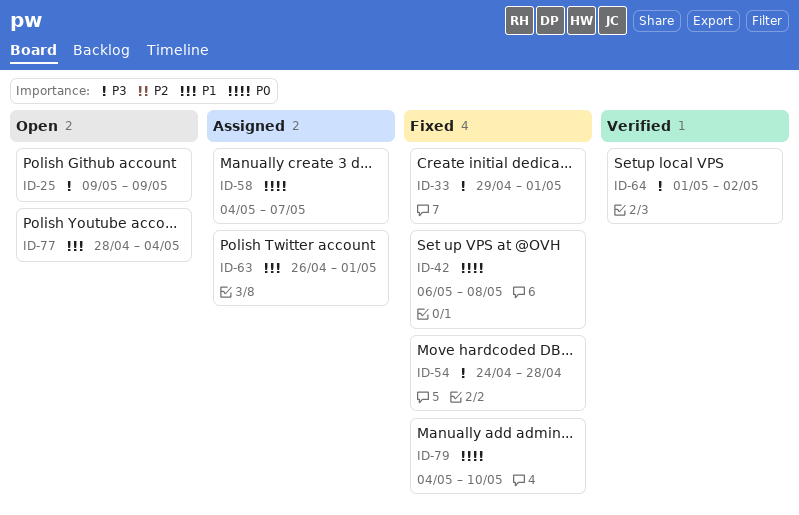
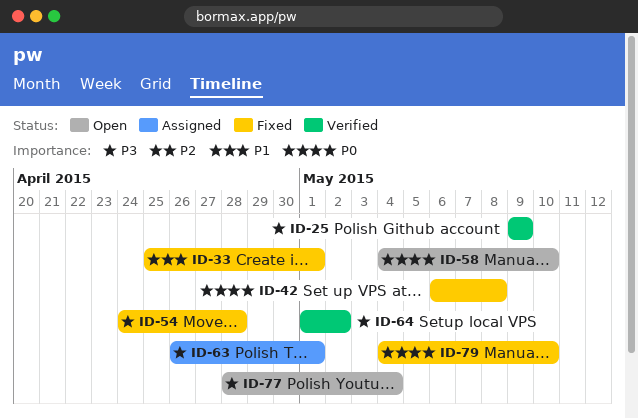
ID-25, status: Open -> Verified
ID-33, priority: P3 -> P1
ID-33, start: Apr 29 -> Apr 25
ID-58, status: Assigned -> Open
ID-58, due: May 7 -> May 10
ID-63, priority: P1 -> P3
ID-77, priority: P1 -> P3

